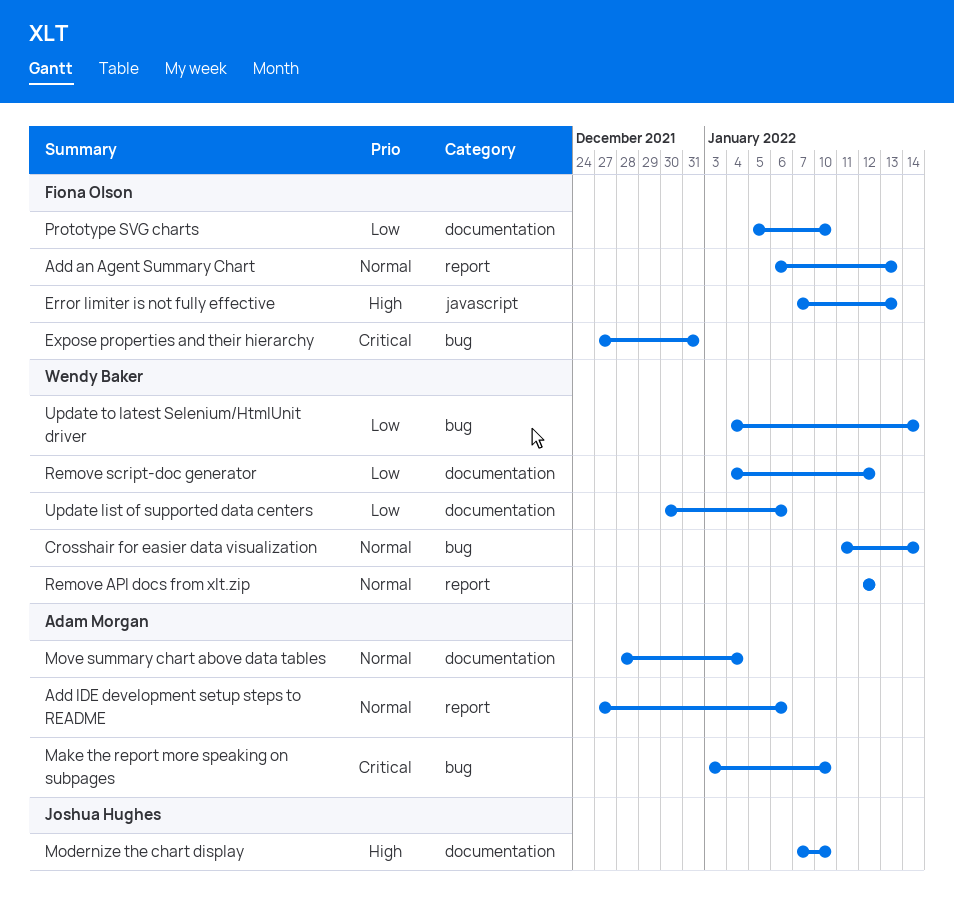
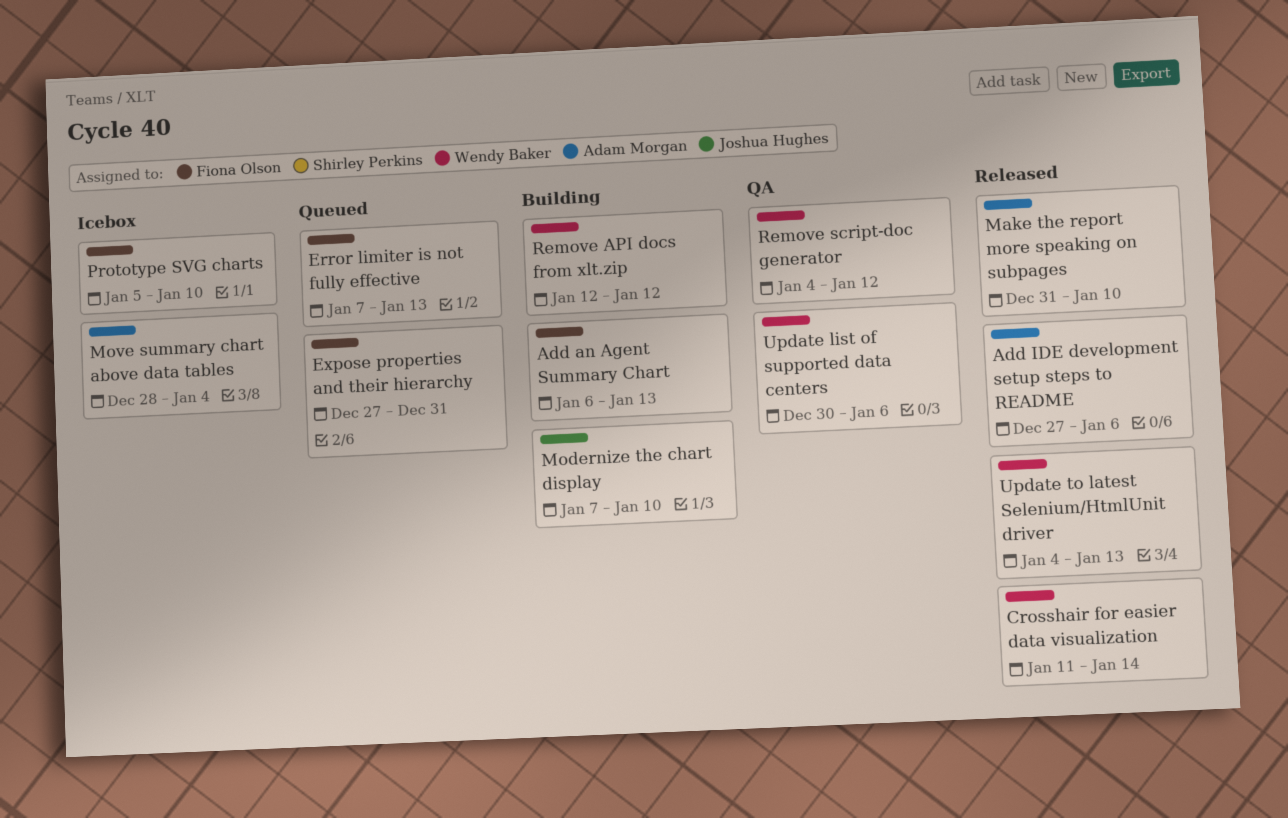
Make the report more speaking on subpages, start: Jan 3 -> Dec 31
Update to latest Selenium/HtmlUnit driver, due: Jan 14 -> Jan 13

